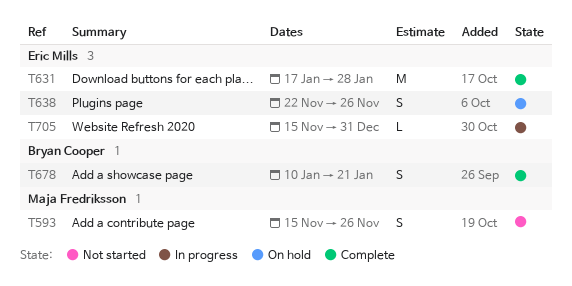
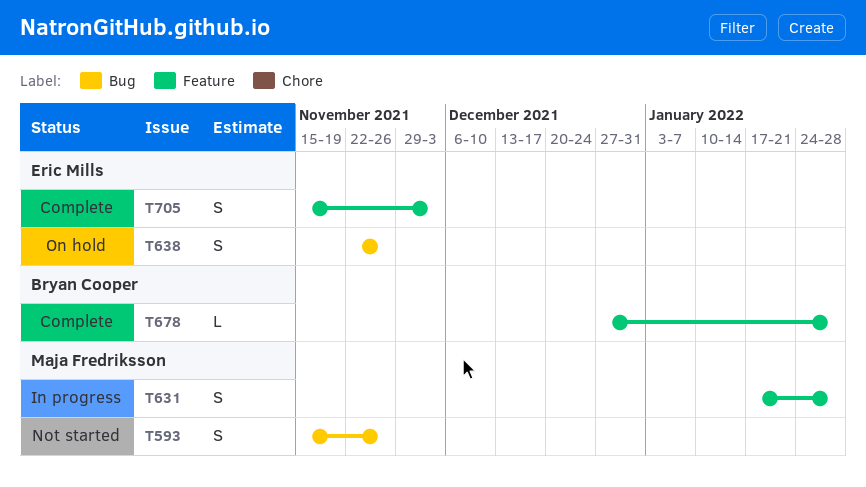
T631, status: Complete -> In progress
T631, owner: Eric Mills -> Maja Fredriksson
T631, estimate: M -> S
T678, estimate: S -> L
T678, start: Jan 10 -> Dec 27
T678, due: Jan 21 -> Jan 28
T705, status: In progress -> Complete
T705, estimate: L -> S
T705, due: Dec 31 -> Dec 3

